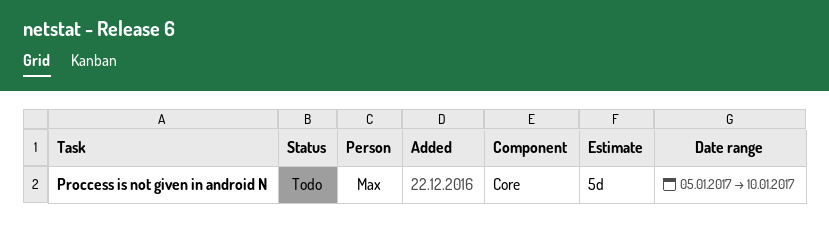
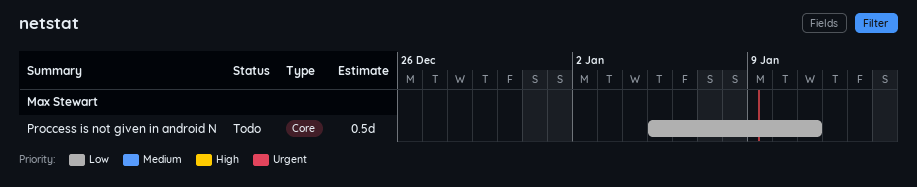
Proccess is not given in android N, estimate: 5d -> 0.5d
Proccess is not given in android N, due: Jan 10 -> Jan 11

